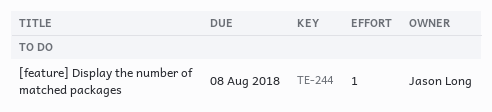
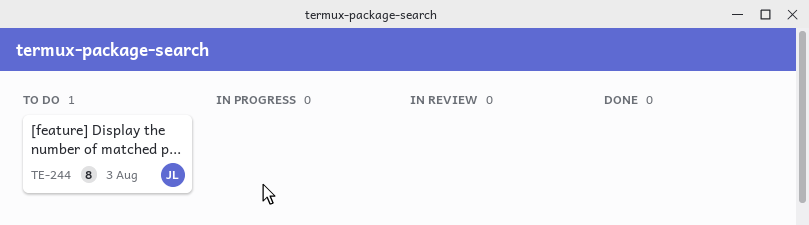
TE-244, estimate: 1 -> 8
TE-244, due: Aug 8 -> Aug 3

